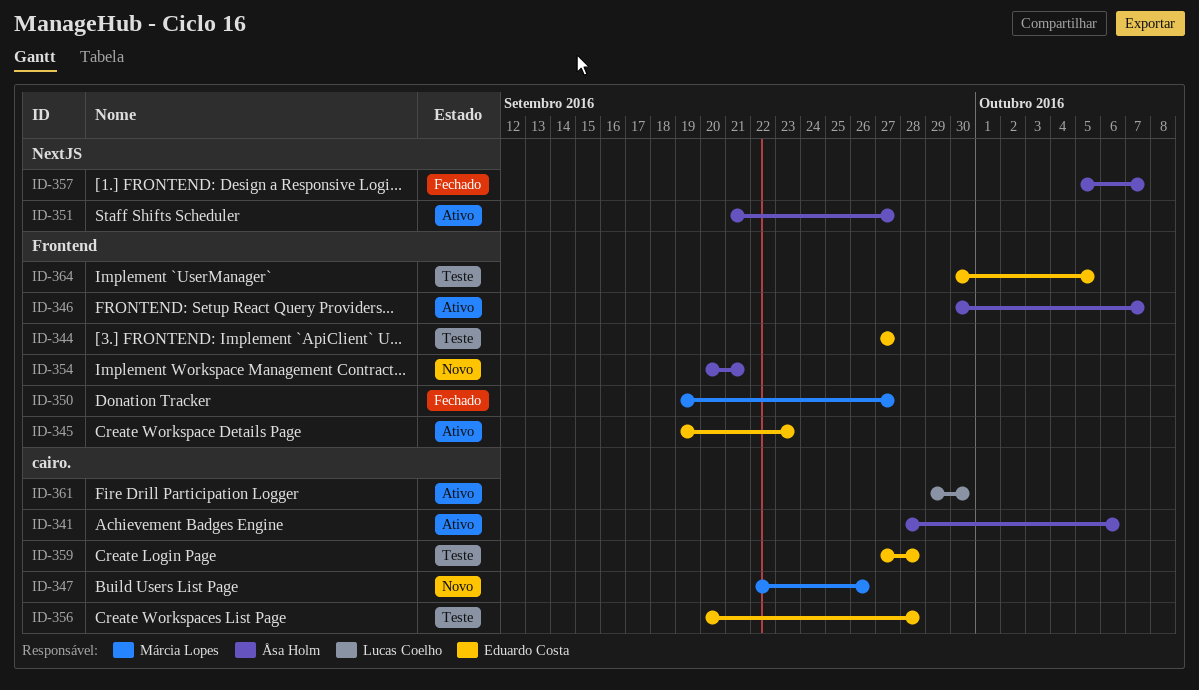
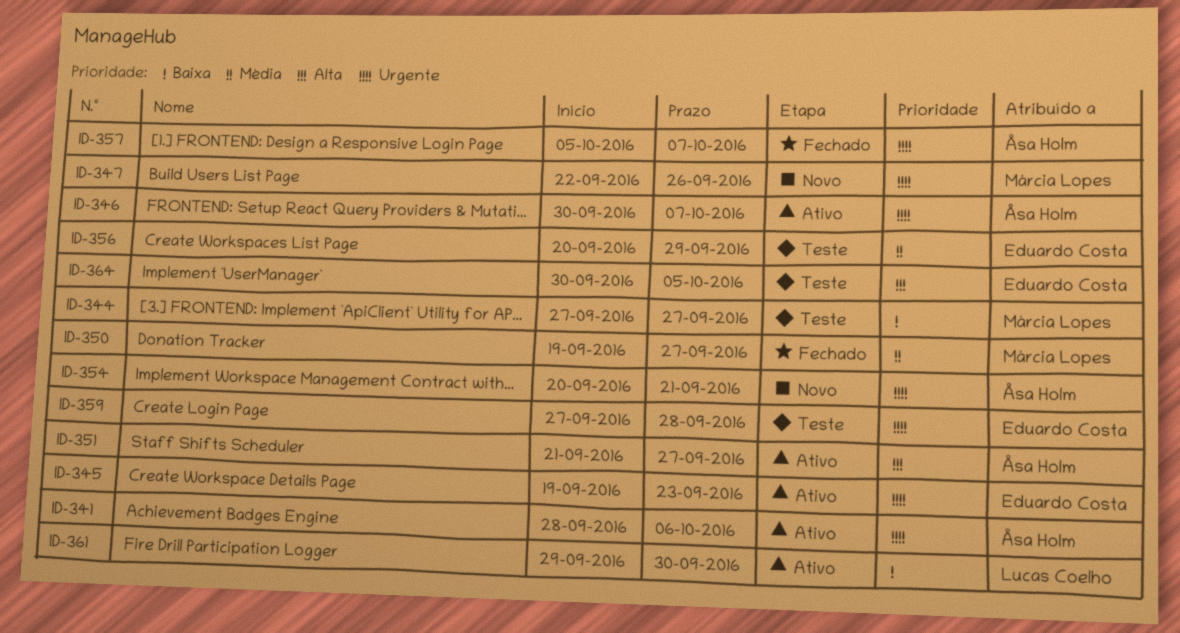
ID-344, owner: Eduardo Costa -> Márcia Lopes
ID-356, due: Sep 28 -> Sep 29

